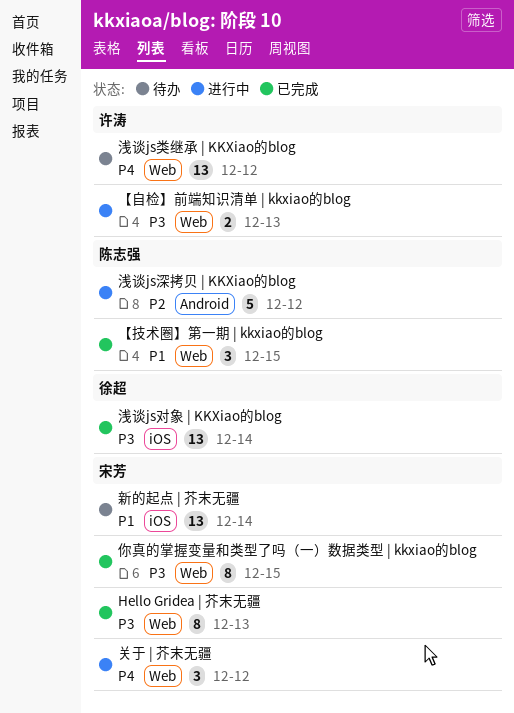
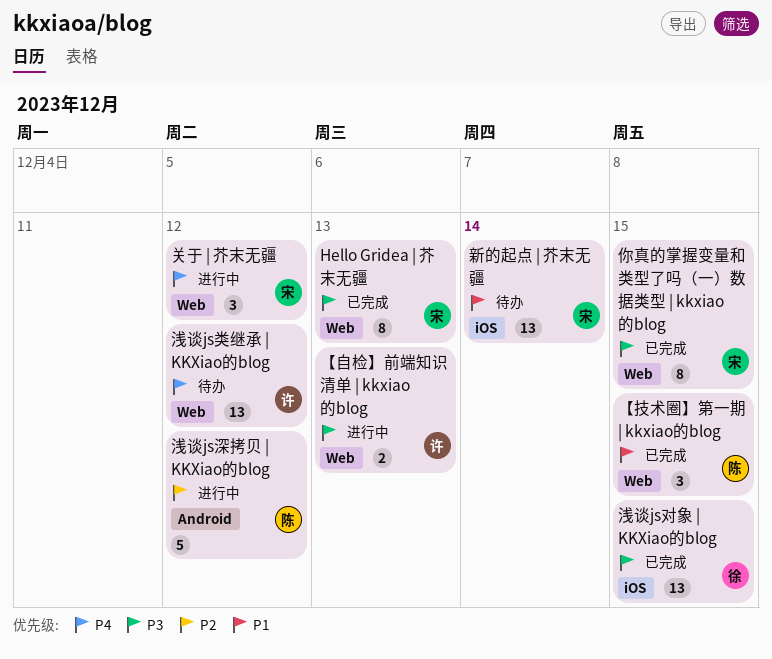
浅谈js对象 | KKXiao的blog, due: Dec 14 -> Dec 15

